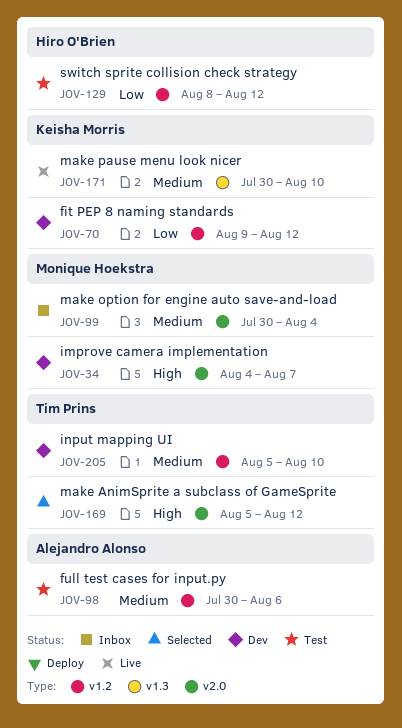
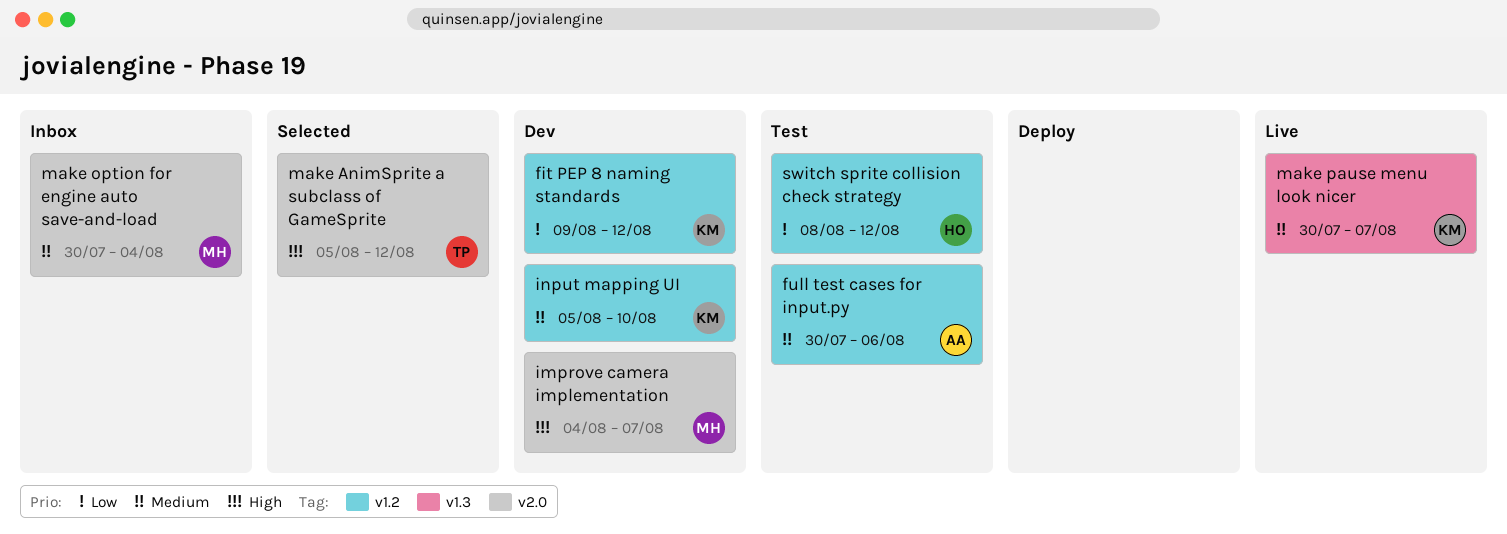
input mapping UI, owner: Tim Prins -> Keisha Morris
make pause menu look nicer, due: Aug 10 -> Aug 7

